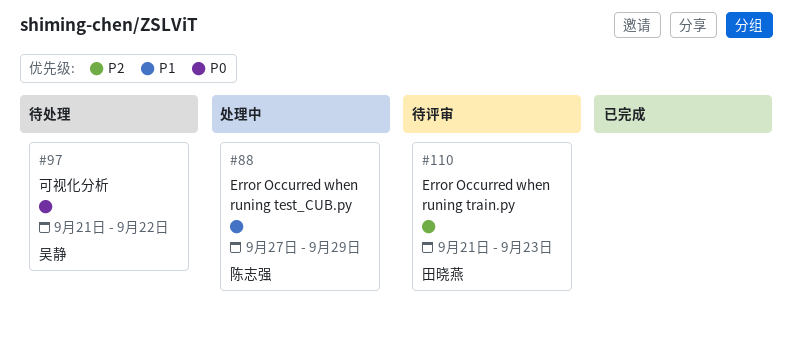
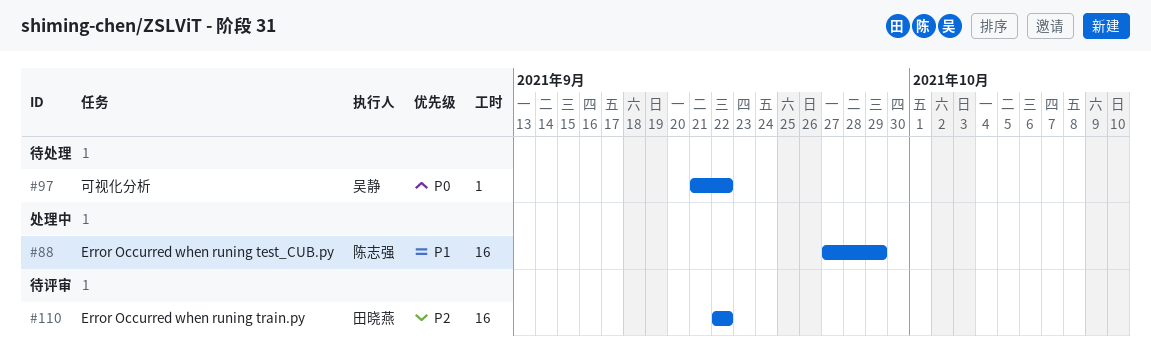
#110, start: Sep 21 -> Sep 22
#110, due: Sep 23 -> Sep 22

